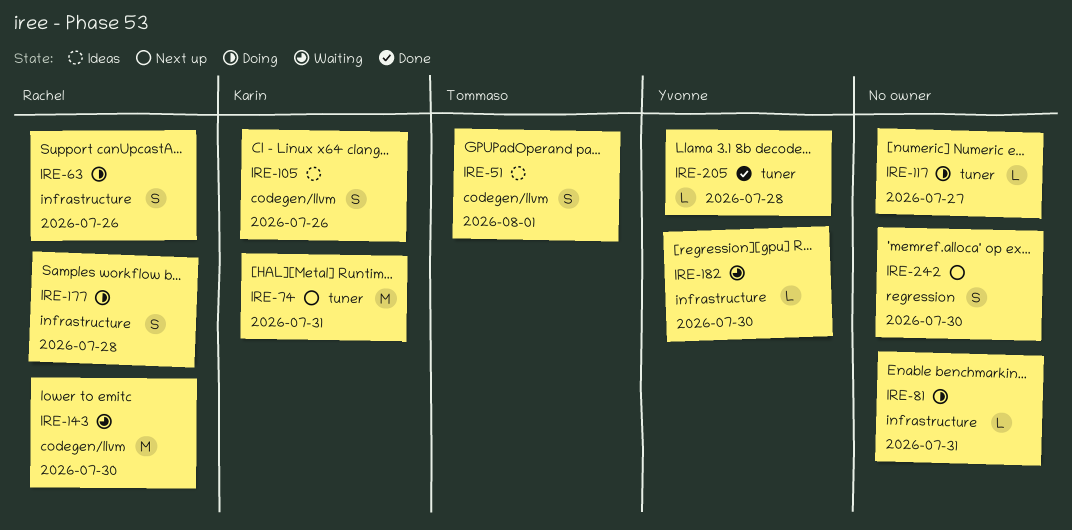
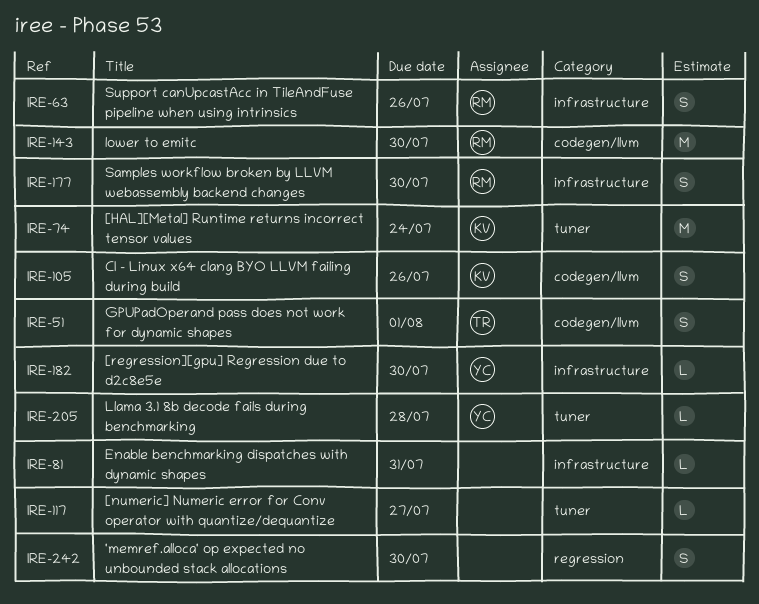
IRE-74, due: Jul 31 -> Jul 24
IRE-177, due: Jul 28 -> Jul 30

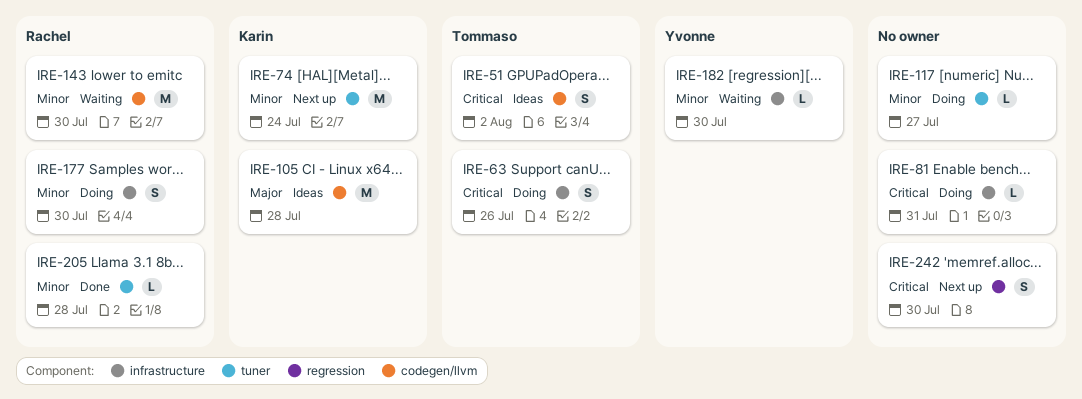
IRE-51, due: Aug 1 -> Aug 2
IRE-63, owner: Rachel -> Tommaso
IRE-105, estimate: S -> M
IRE-105, due: Jul 26 -> Jul 28
IRE-205, owner: Yvonne -> Rachel

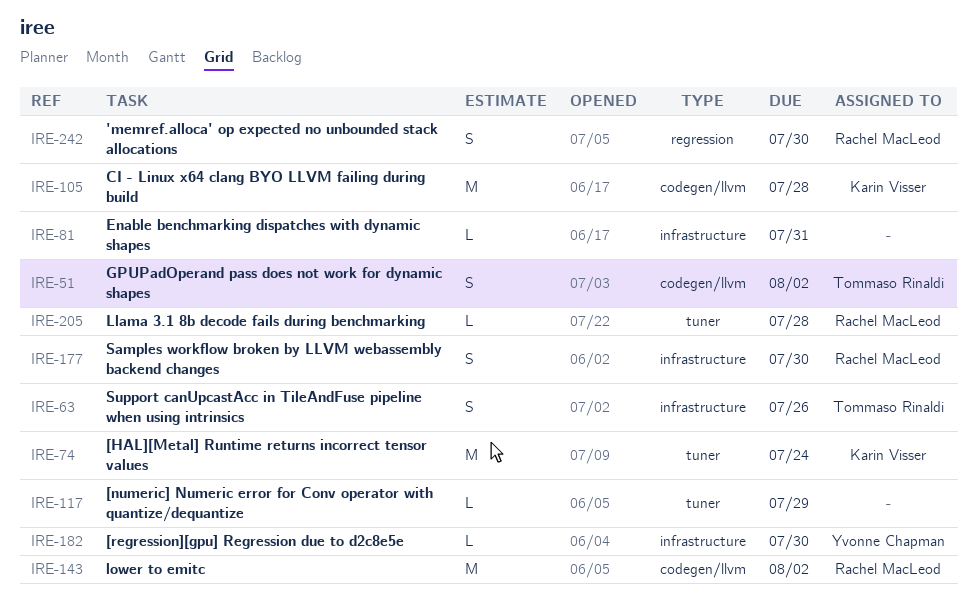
IRE-117, due: Jul 27 -> Jul 29
IRE-143, due: Jul 30 -> Aug 2
IRE-242, owner: none -> Rachel MacLeod

